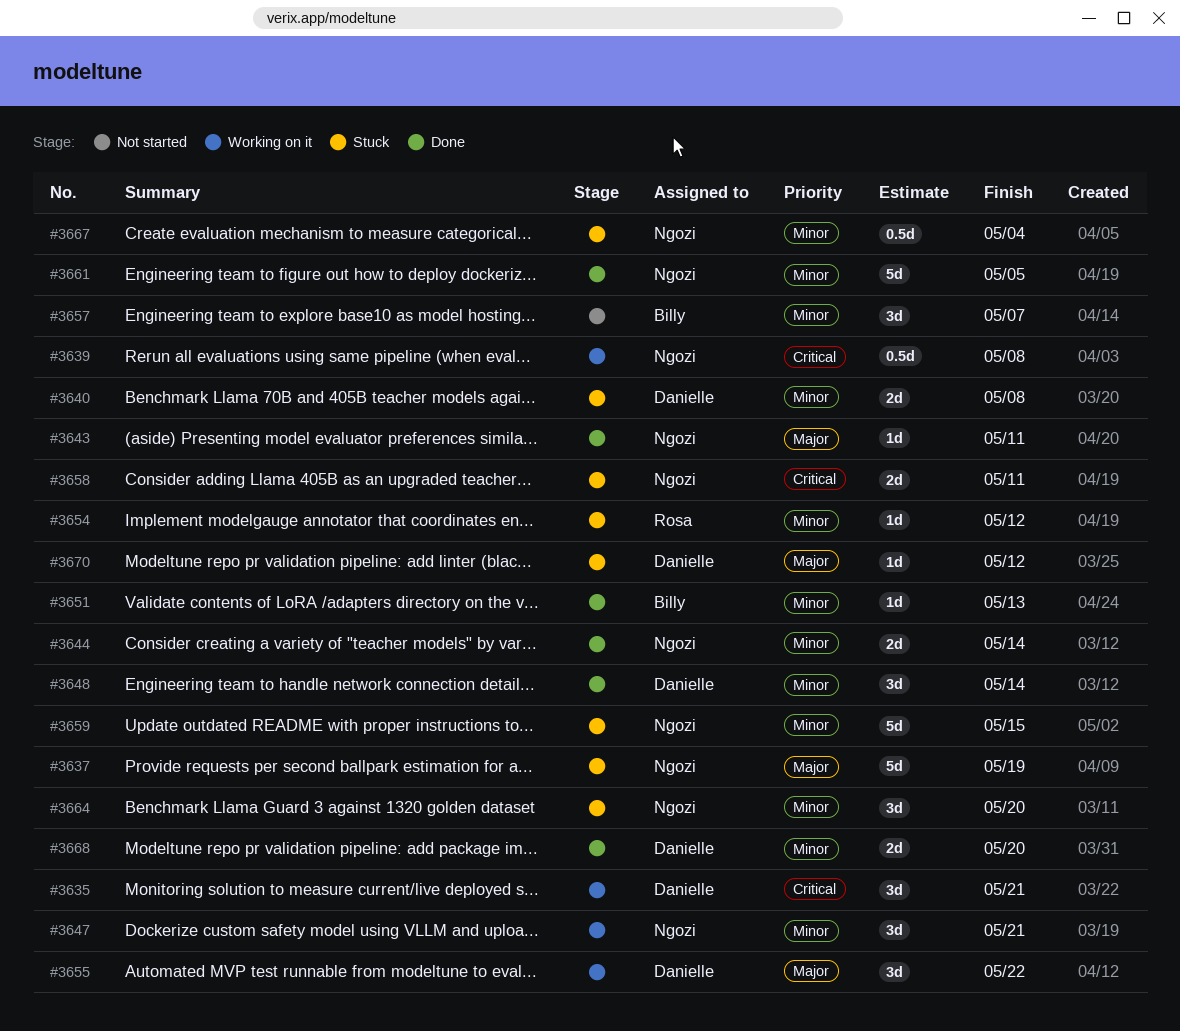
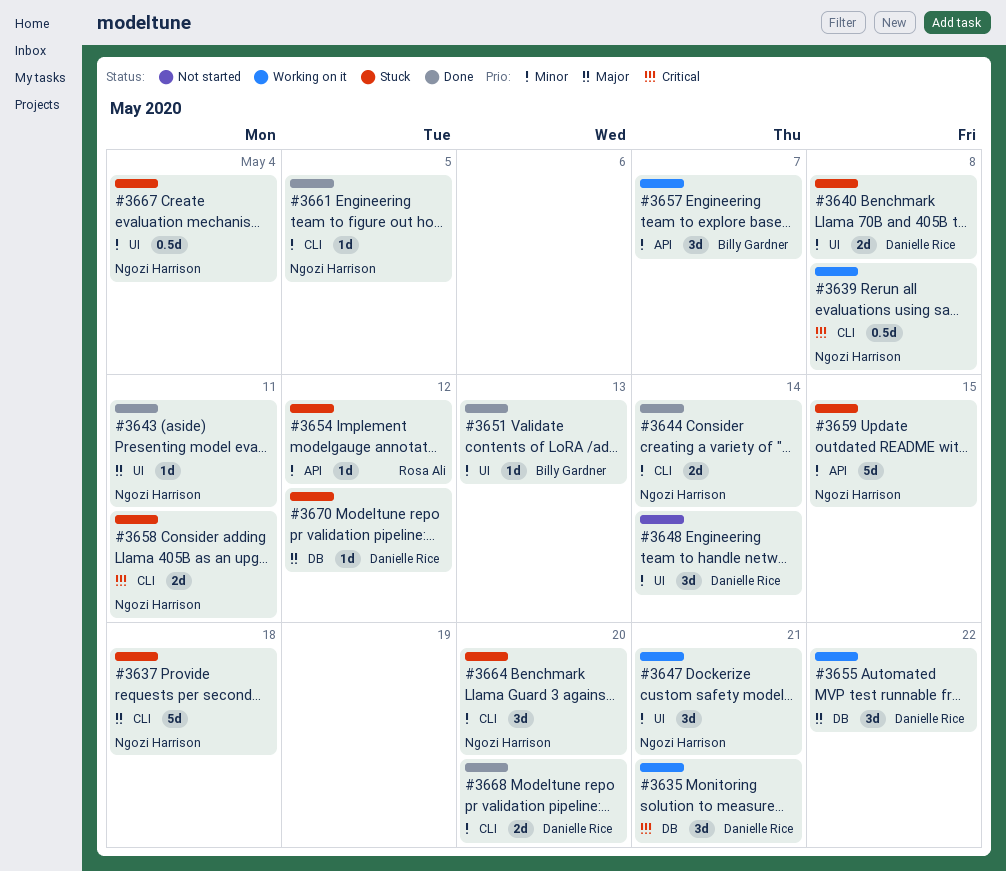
#3637, due: May 19 -> May 18
#3648, status: Done -> Not started
#3657, status: Not started -> Working on it
#3661, estimate: 5d -> 1d

